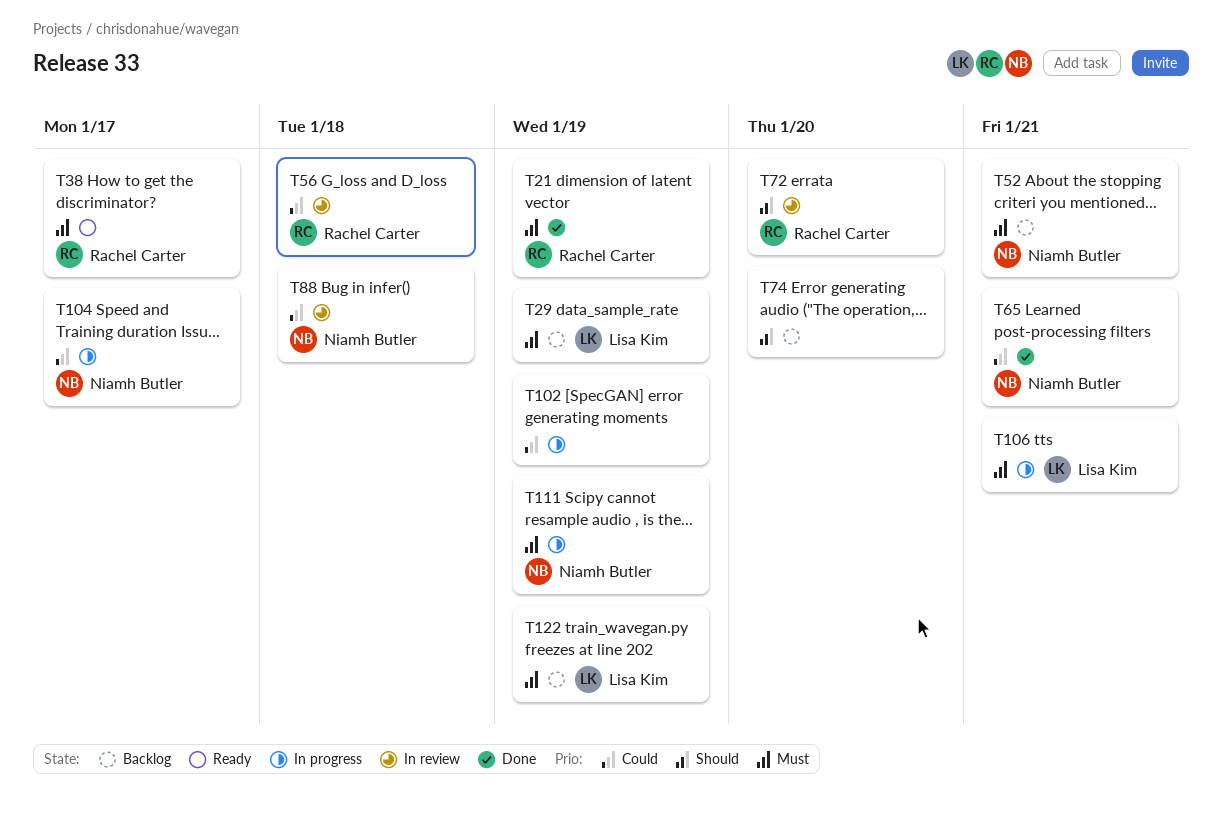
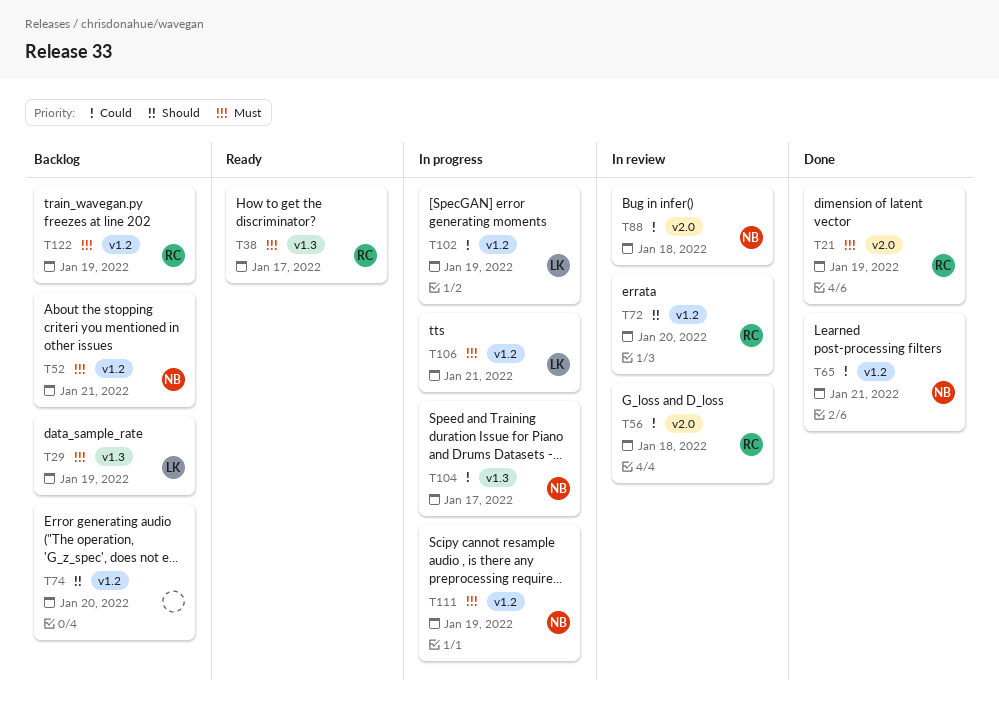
T102, owner: none -> Lisa Kim
T122, owner: Lisa Kim -> Rachel Carter

